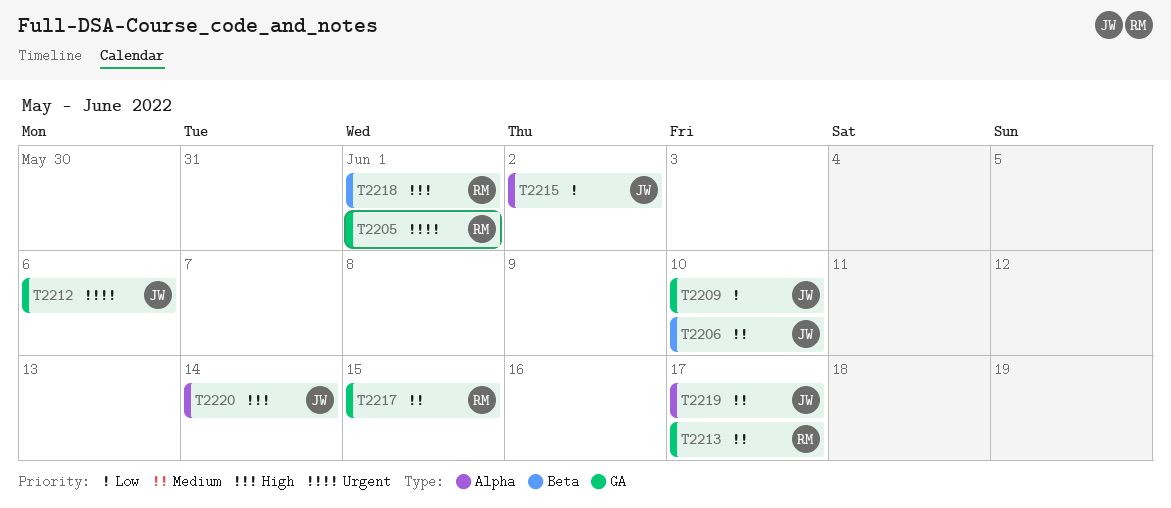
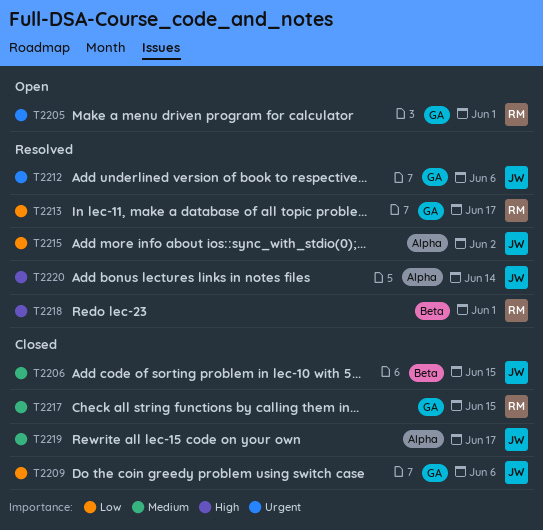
T2206, due: Jun 10 -> Jun 15
T2209, due: Jun 10 -> Jun 6
T2213, priority: Medium -> Low

